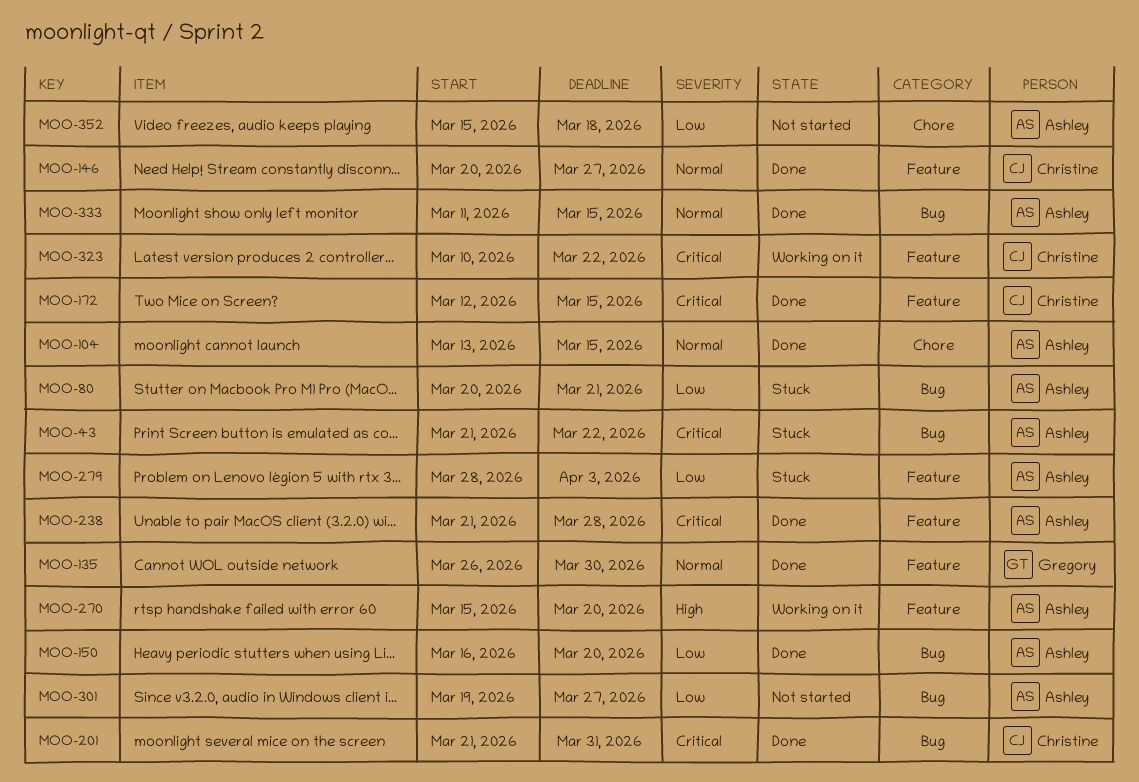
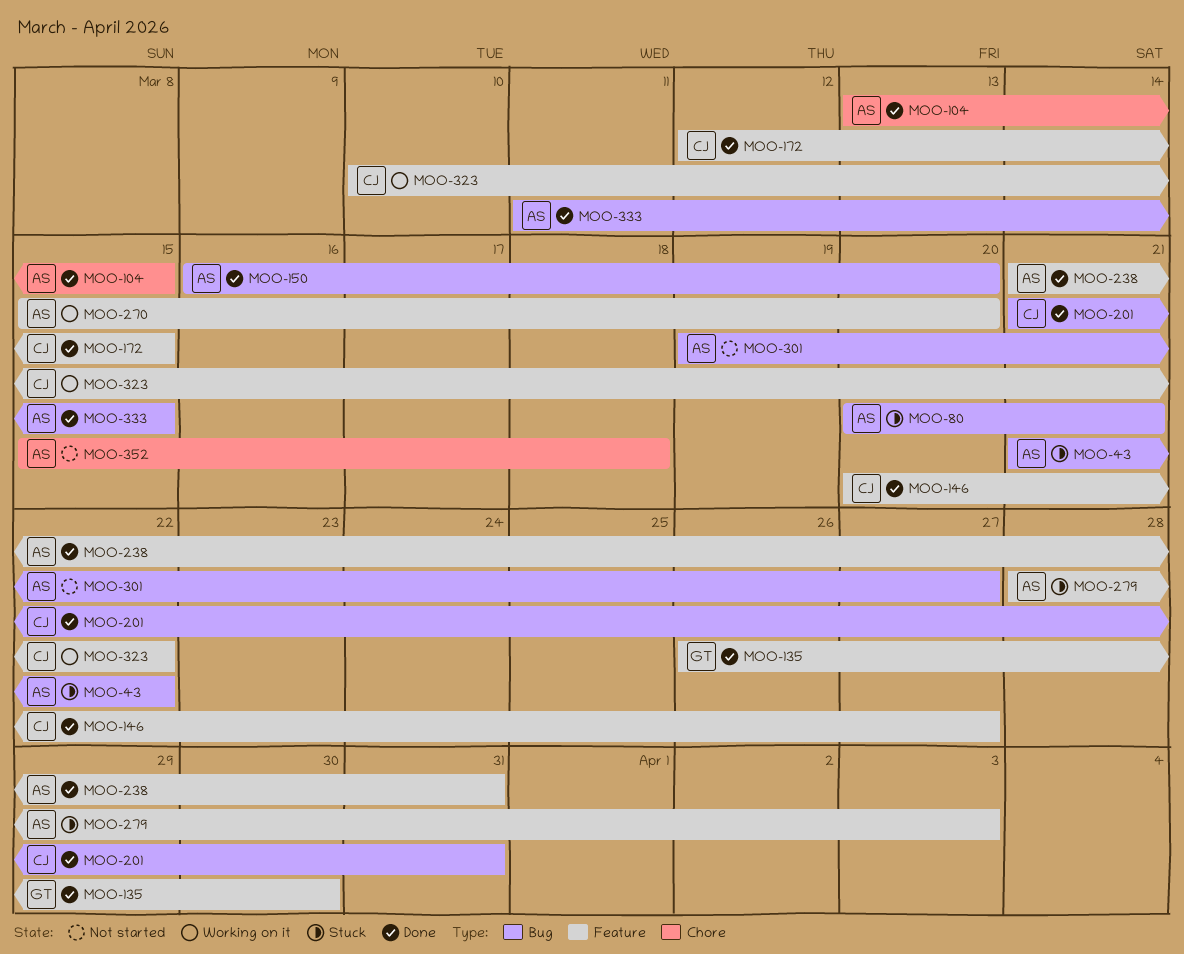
MOO-238, due: Mar 28 -> Mar 31

